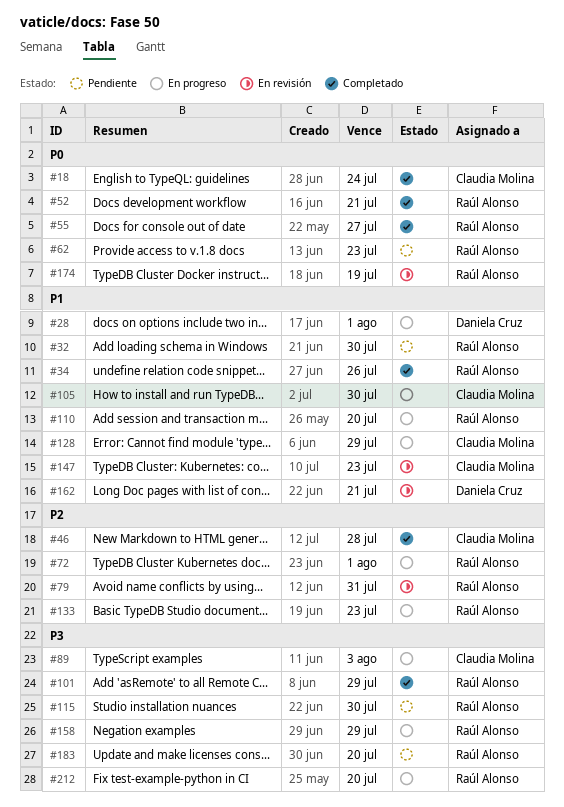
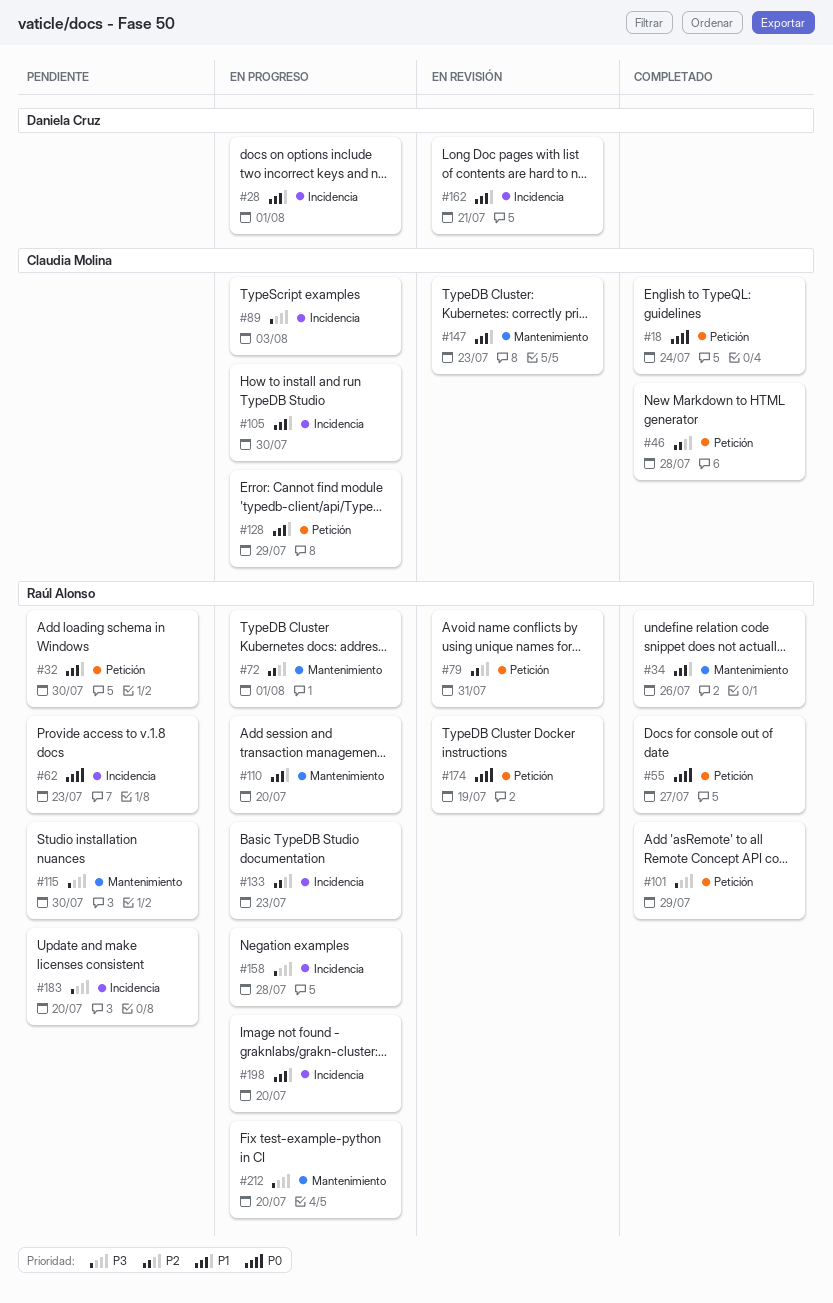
#52: present -> none
#158, due: Jul 29 -> Jul 28
#198: none -> present

